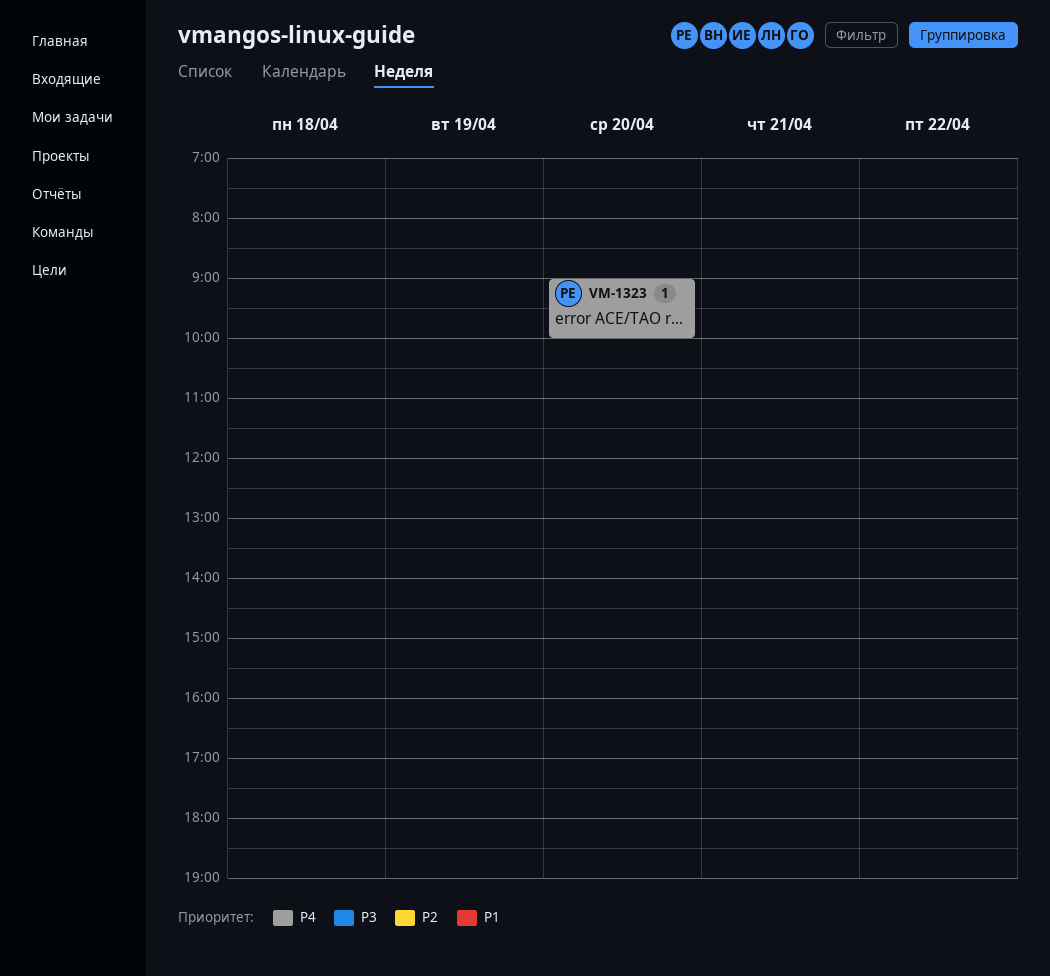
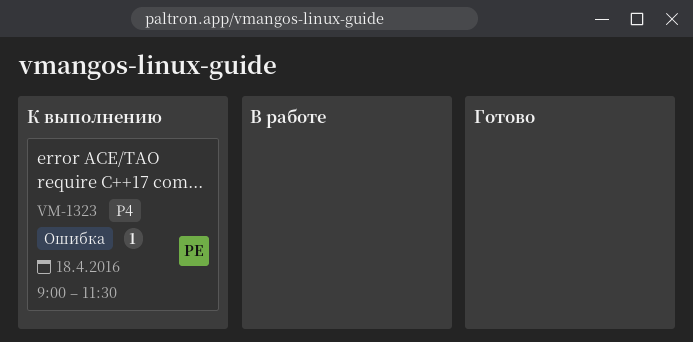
VM-1323, day: Apr 20 -> Apr 18
VM-1323, ends: 10:00 -> 11:30

